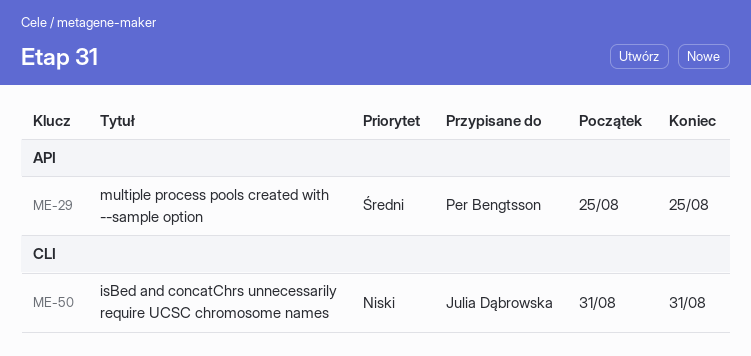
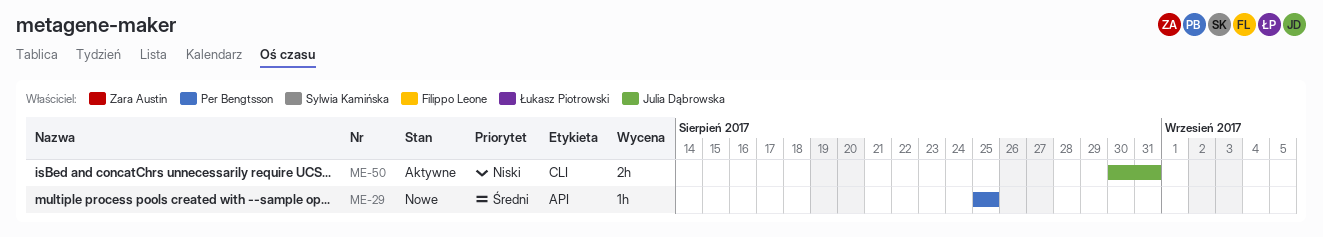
ME-50, start: Aug 31 -> Aug 30

